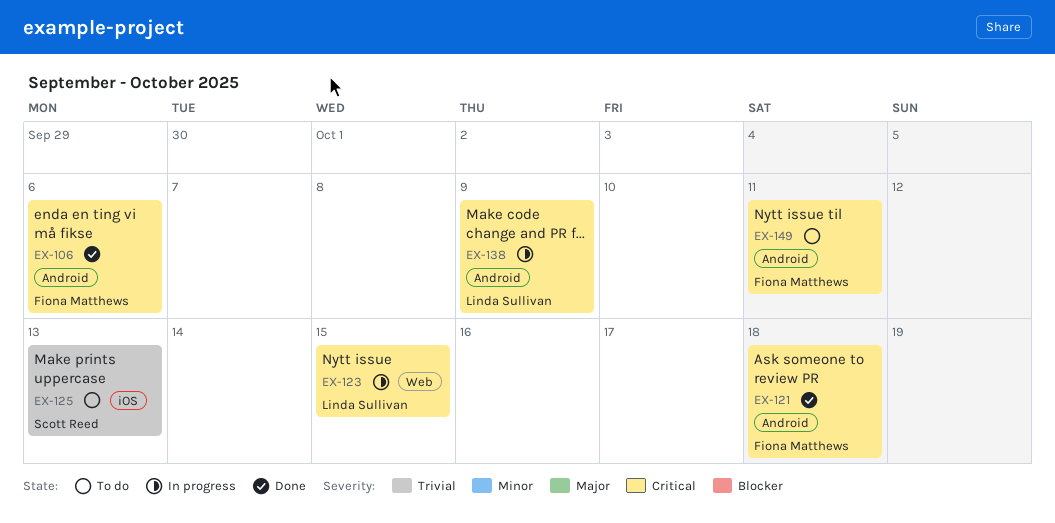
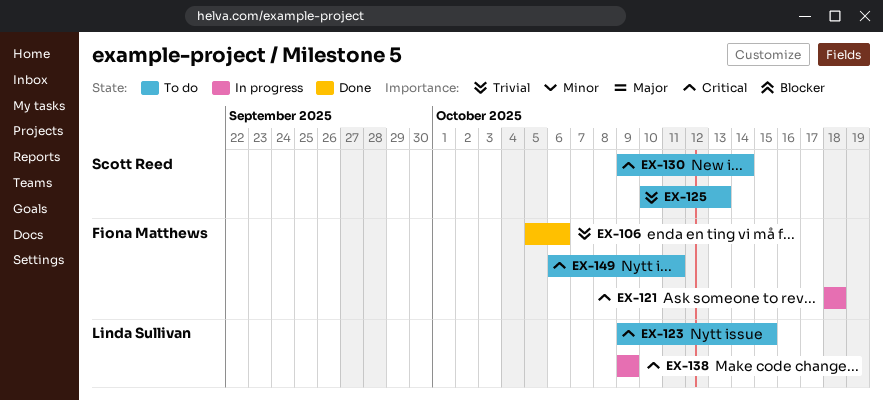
EX-106, priority: Critical -> Trivial
EX-121, status: Done -> In progress
EX-123, status: In progress -> To do
EX-130: none -> present

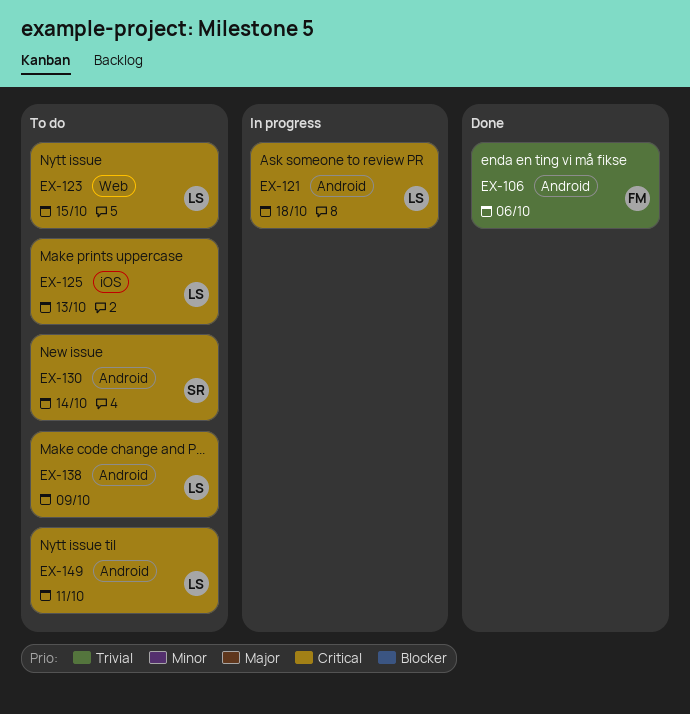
EX-121, owner: Fiona Matthews -> Linda Sullivan
EX-125, owner: Scott Reed -> Linda Sullivan
EX-125, priority: Trivial -> Critical
EX-138, status: In progress -> To do
EX-149, owner: Fiona Matthews -> Linda Sullivan

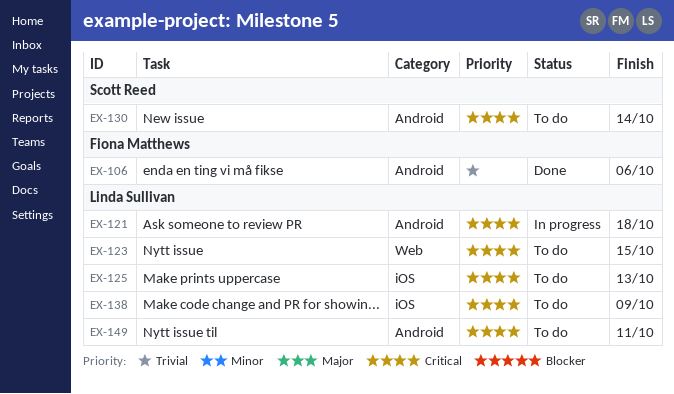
EX-138, label: Android -> iOS

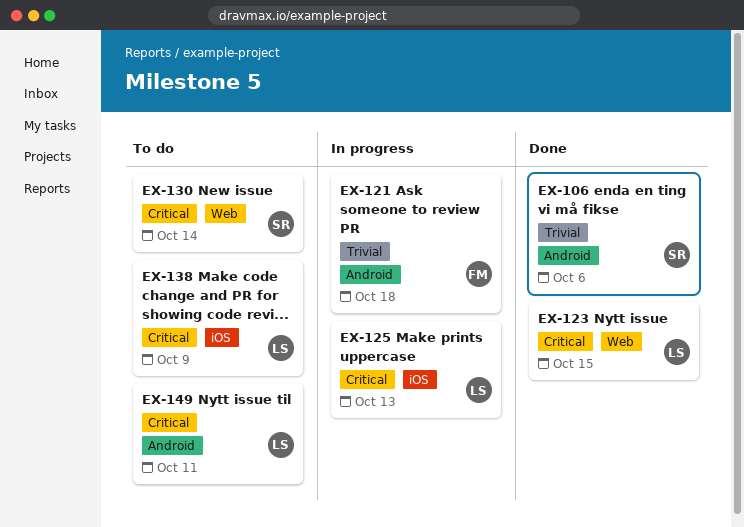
EX-106, owner: Fiona Matthews -> Scott Reed
EX-121, owner: Linda Sullivan -> Fiona Matthews
EX-121, priority: Critical -> Trivial
EX-123, status: To do -> Done
EX-125, status: To do -> In progress
EX-130, label: Android -> Web

